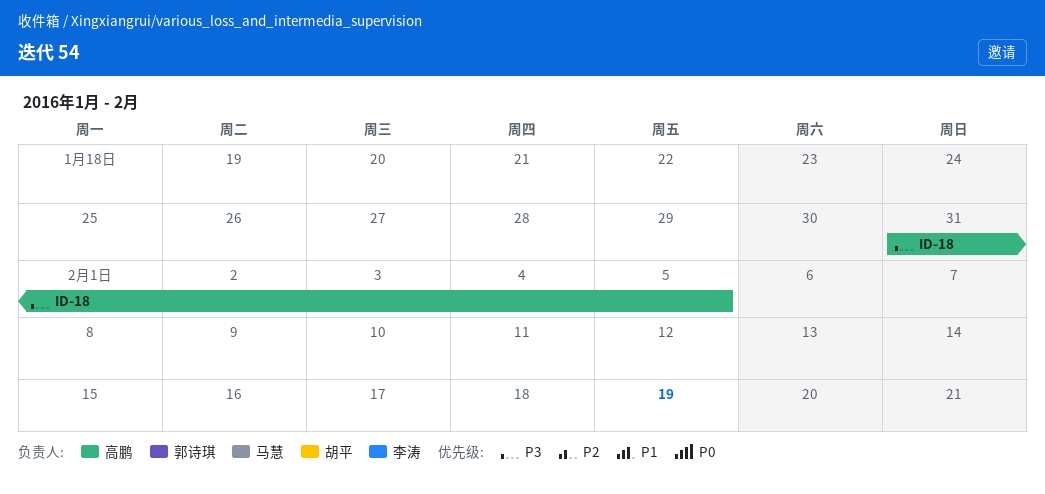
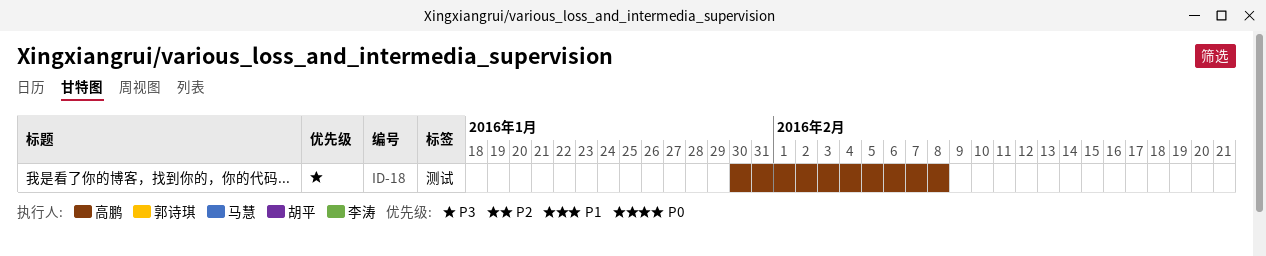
ID-18, start: Jan 31 -> Jan 30
ID-18, due: Feb 5 -> Feb 8

